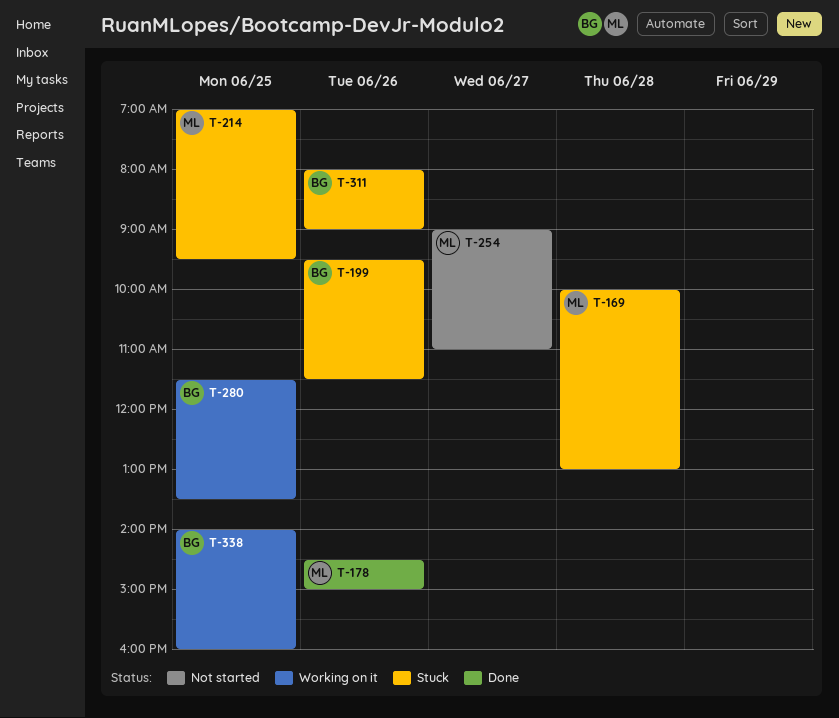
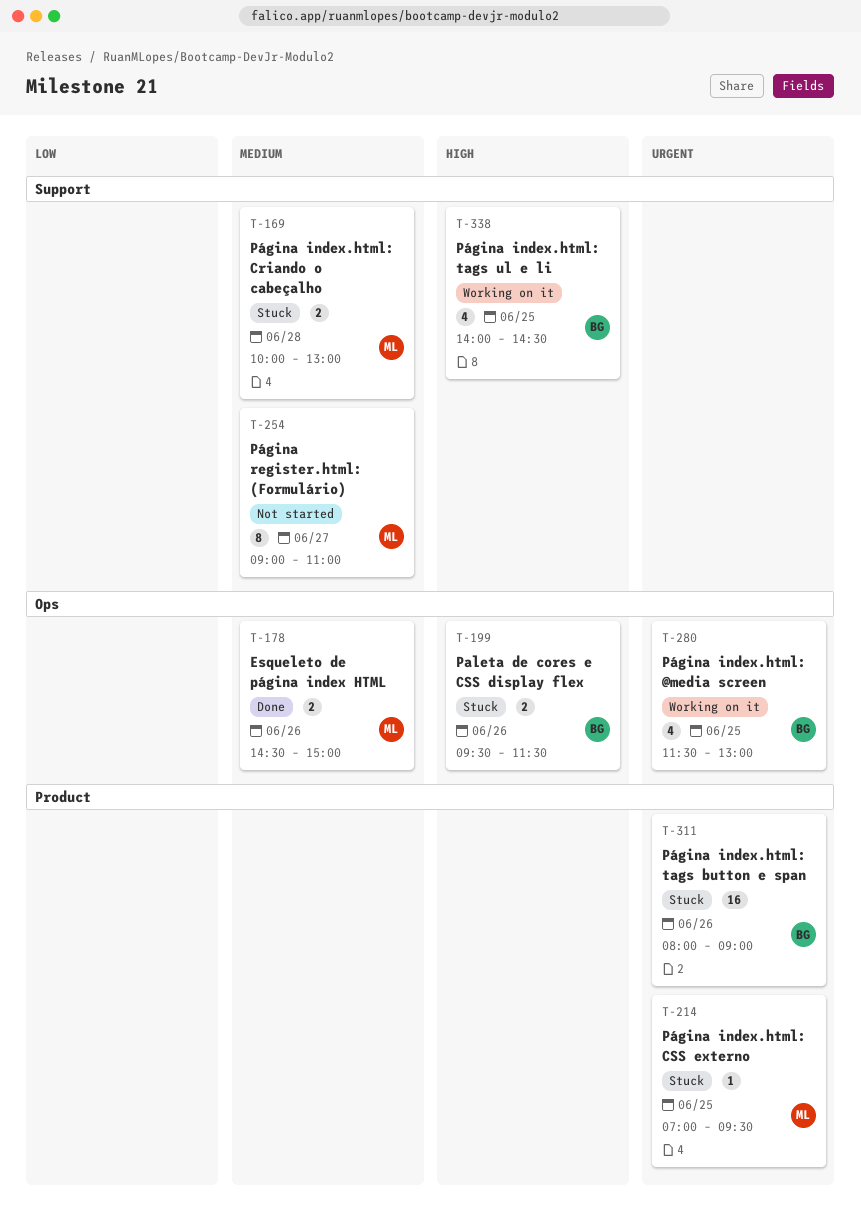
T-280, ends: 13:30 -> 13:00
T-338, ends: 16:00 -> 14:30

